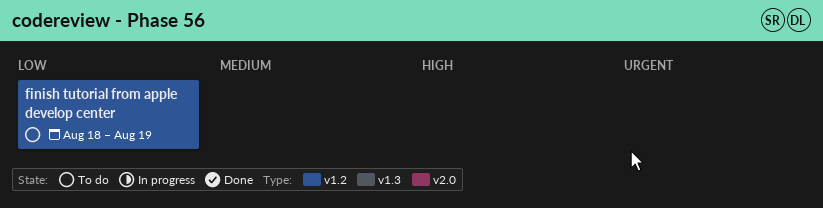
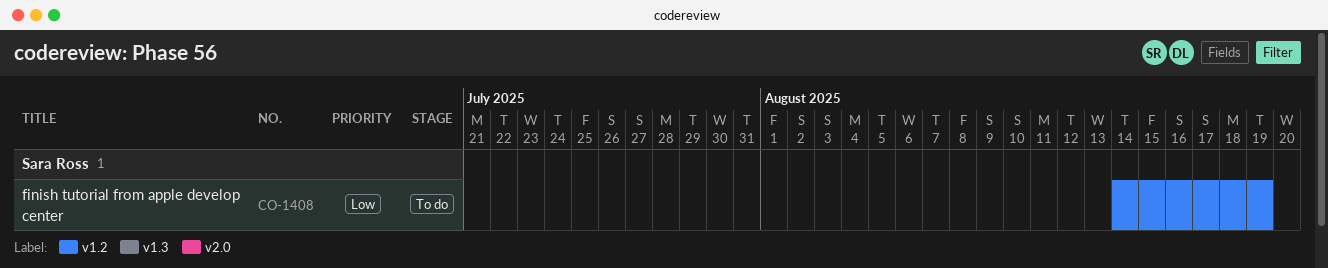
finish tutorial from apple develop center, start: Aug 18 -> Aug 14

